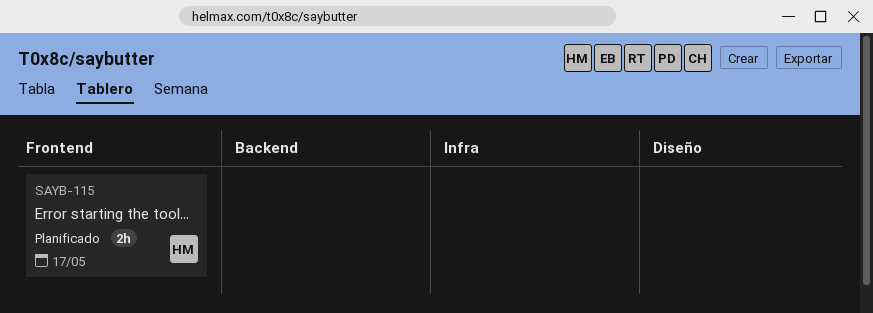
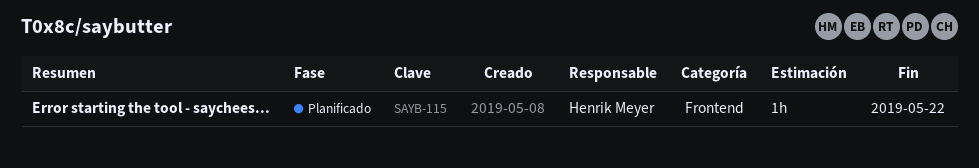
SAYB-115, estimate: 2h -> 1h
SAYB-115, due: May 17 -> May 22

